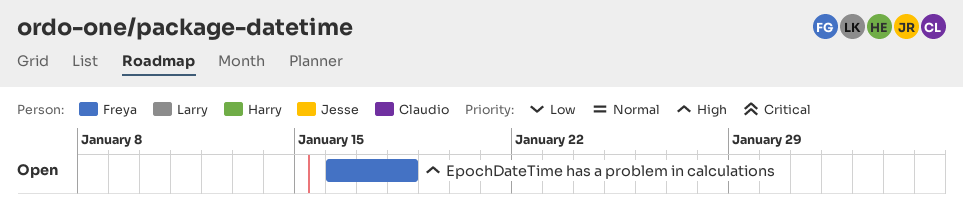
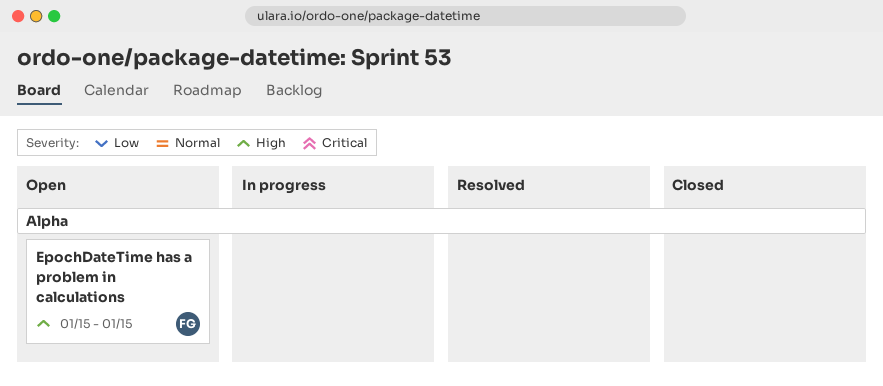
EpochDateTime has a problem in calculations, start: Jan 16 -> Jan 15
EpochDateTime has a problem in calculations, due: Jan 18 -> Jan 15

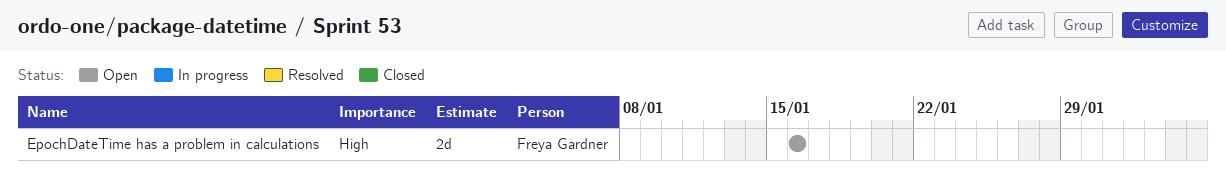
EpochDateTime has a problem in calculations, start: Jan 15 -> Jan 16
EpochDateTime has a problem in calculations, due: Jan 15 -> Jan 16

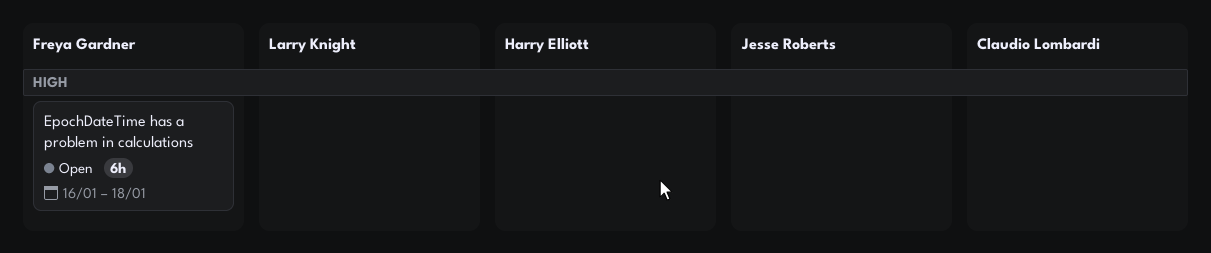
EpochDateTime has a problem in calculations, estimate: 2d -> 6h
EpochDateTime has a problem in calculations, due: Jan 16 -> Jan 18

